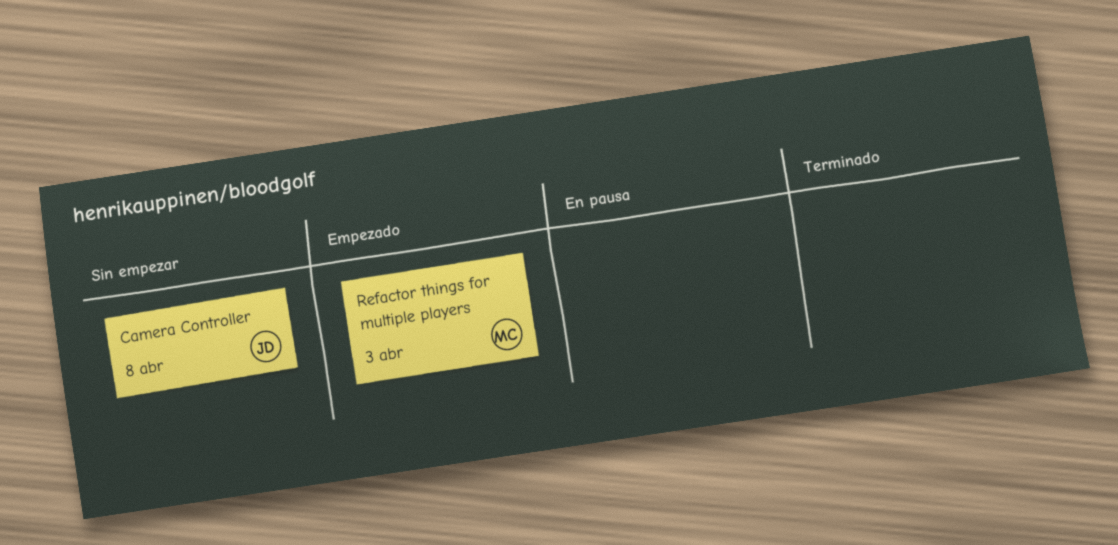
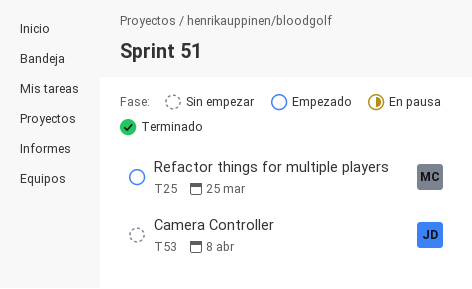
Refactor things for multiple players, due: Apr 3 -> Mar 25

